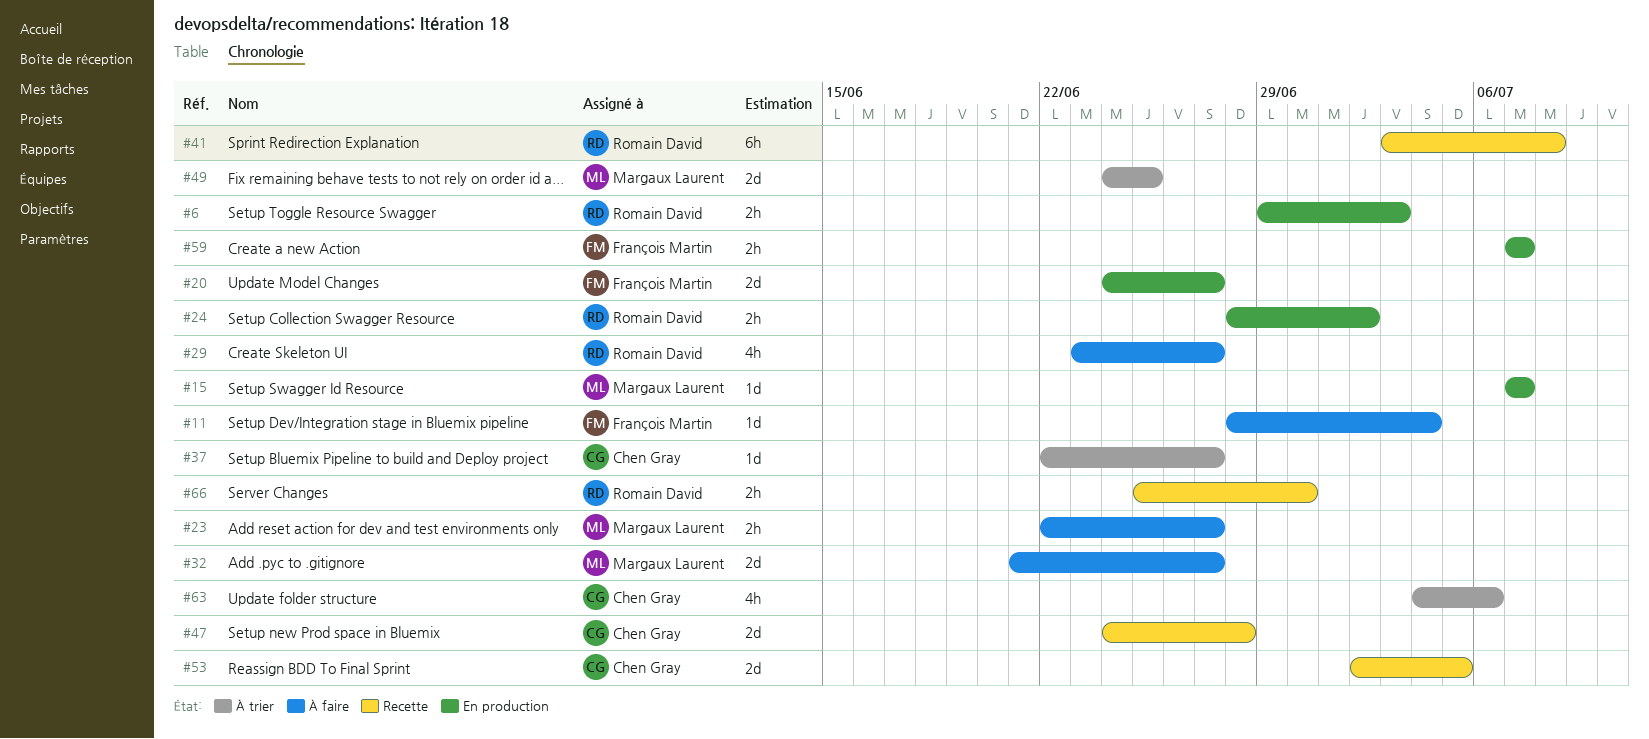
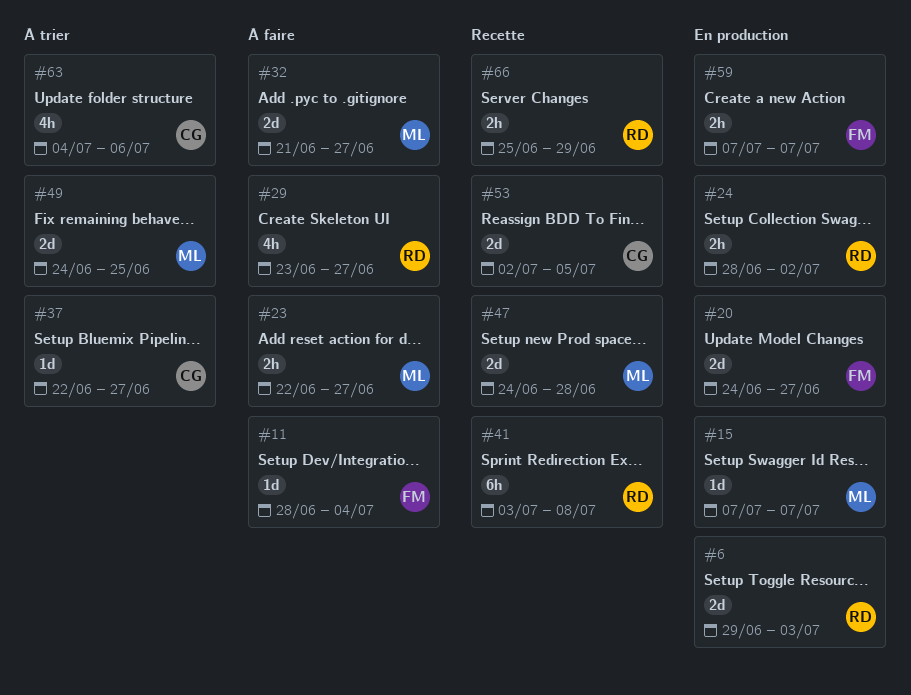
#6, estimate: 2h -> 2d
#47, owner: Chen Gray -> Margaux Laurent
#66, due: Jun 30 -> Jun 29

